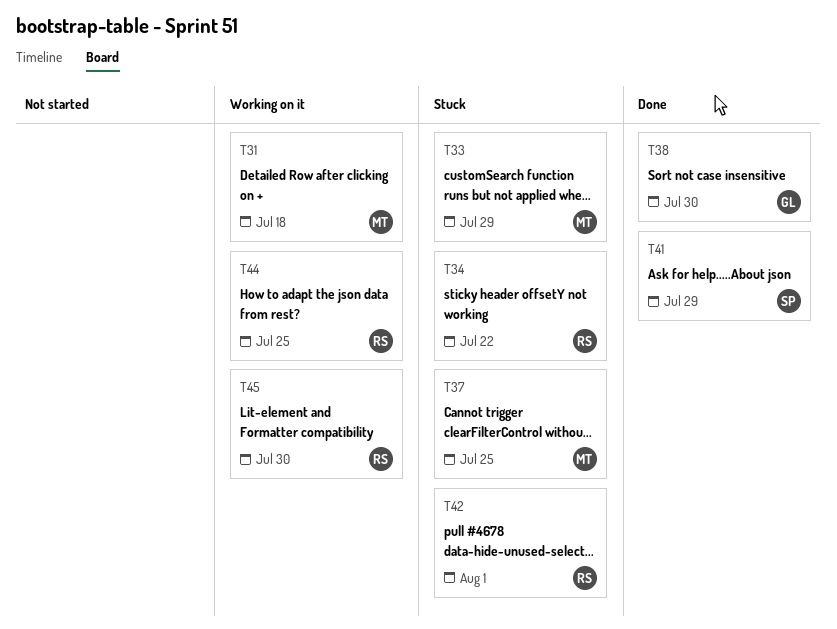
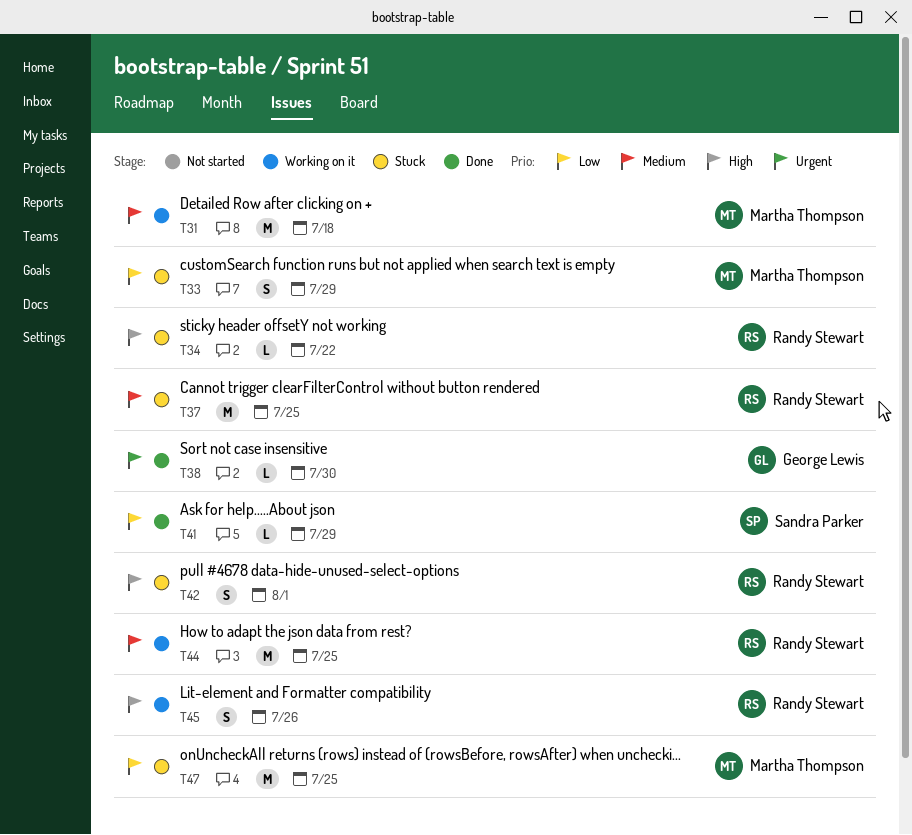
T37, owner: Martha Thompson -> Randy Stewart
T45, due: Jul 30 -> Jul 26
T47: none -> present

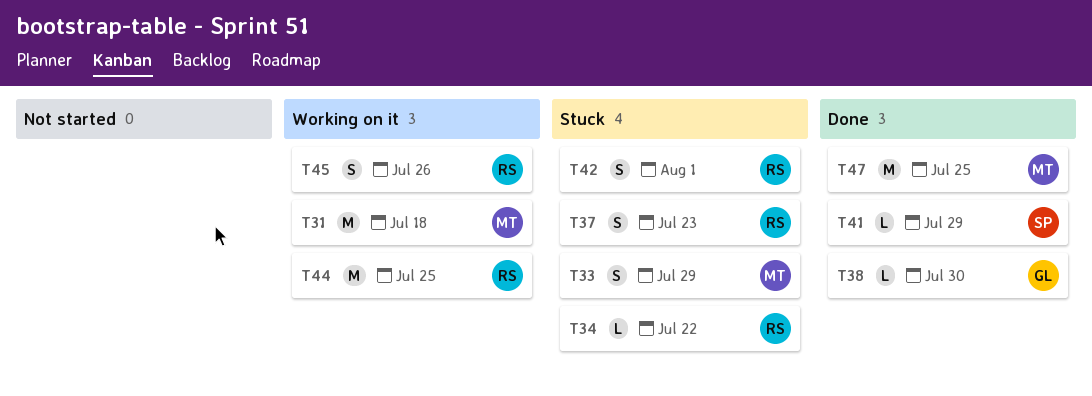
T37, estimate: M -> S
T37, due: Jul 25 -> Jul 23
T47, status: Stuck -> Done

